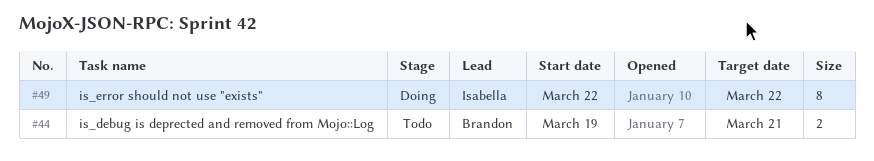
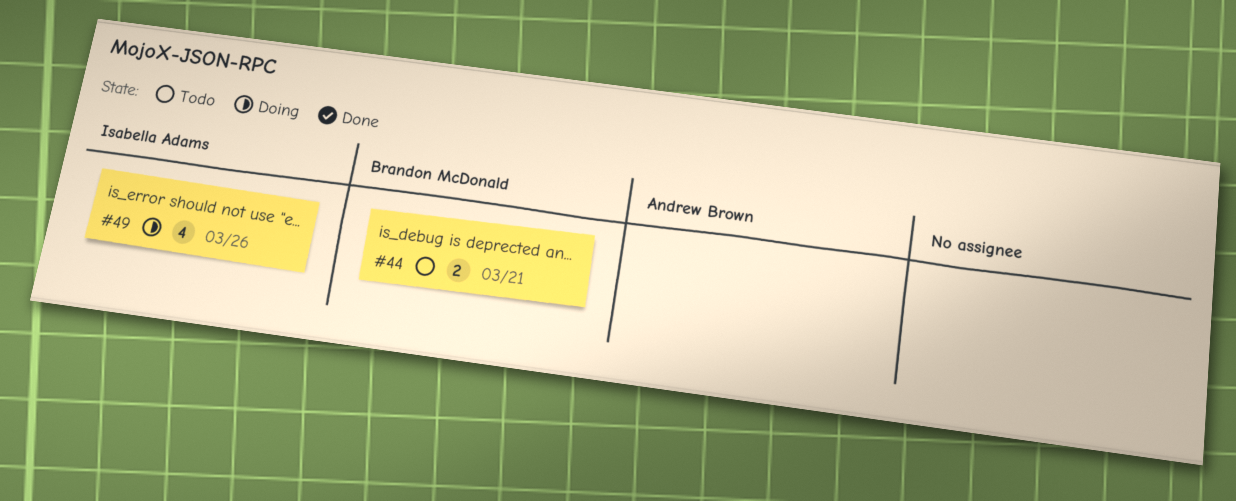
#49, estimate: 8 -> 4
#49, due: Mar 22 -> Mar 26

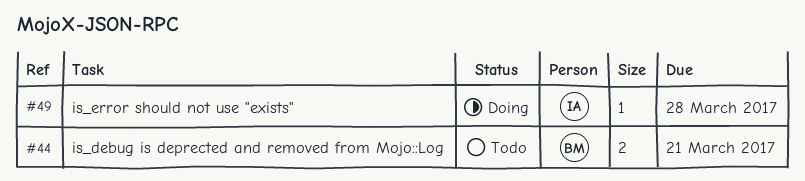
#49, estimate: 4 -> 1
#49, due: Mar 26 -> Mar 28

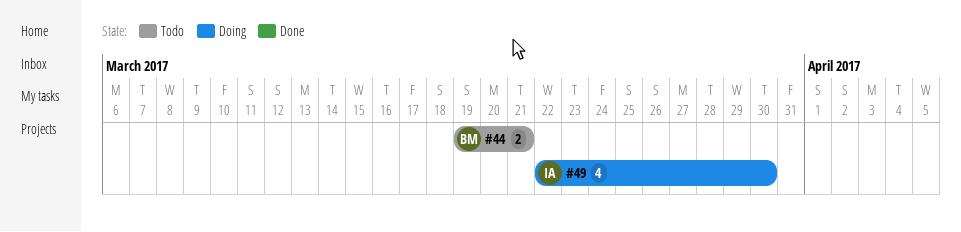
#49, estimate: 1 -> 4
#49, due: Mar 28 -> Mar 30

